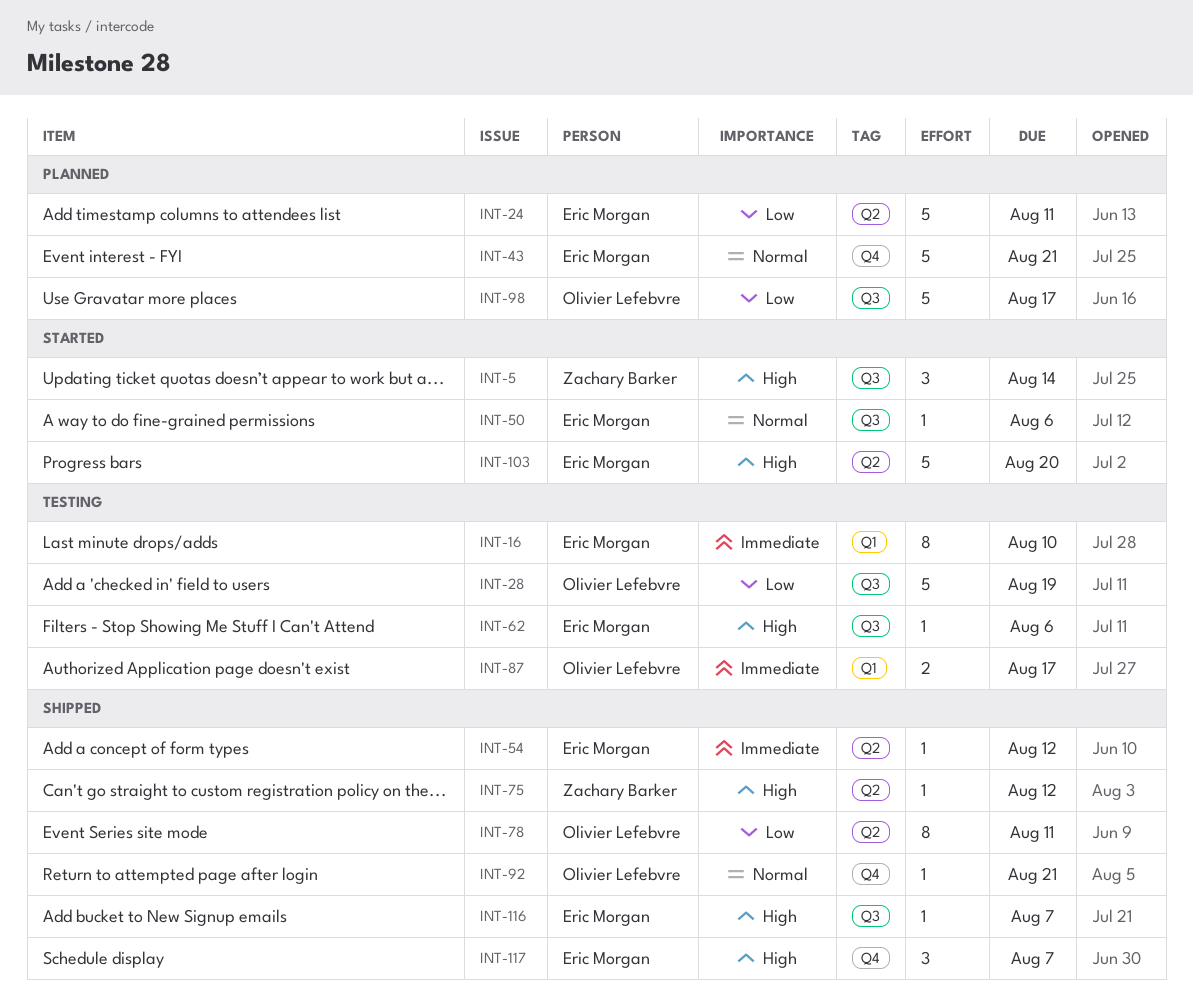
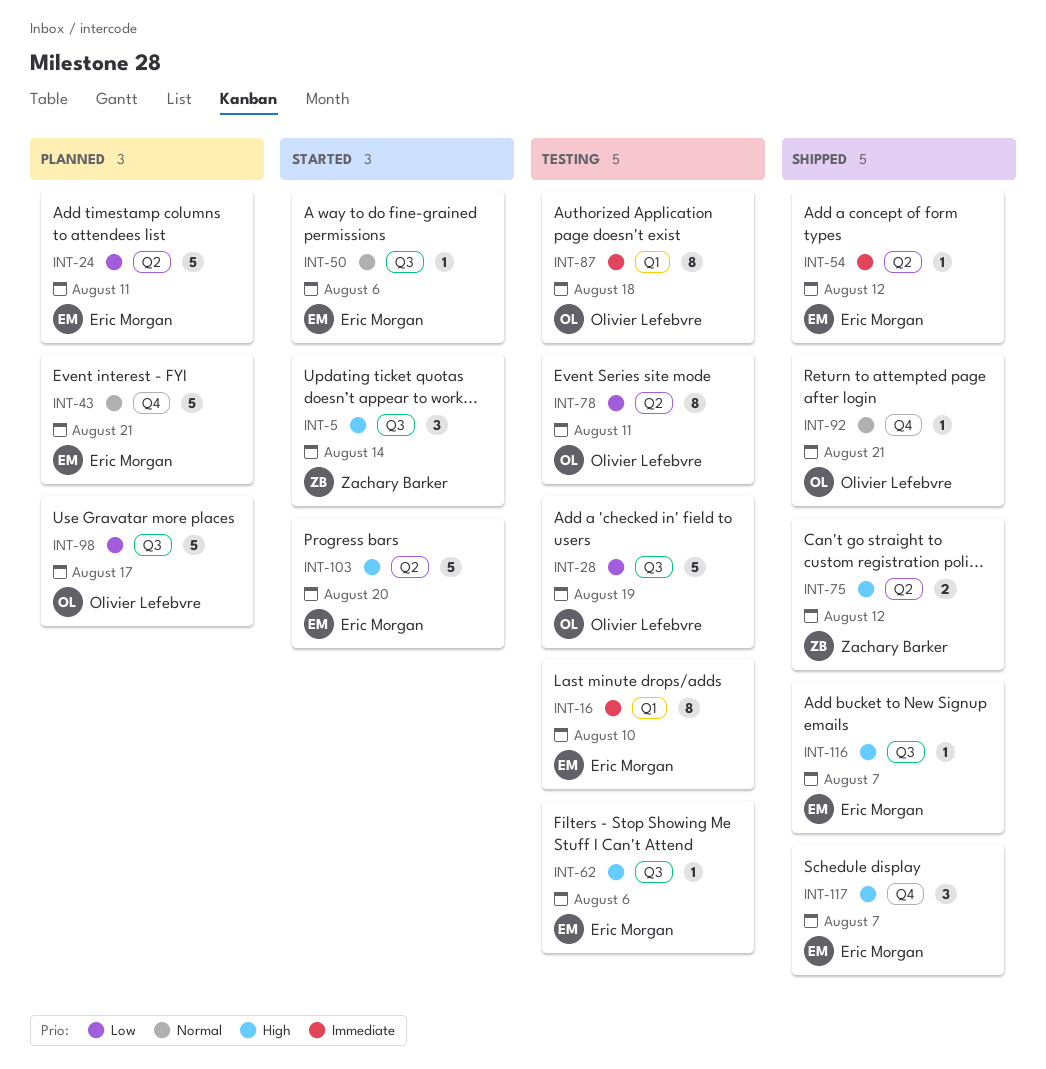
INT-75, estimate: 1 -> 2
INT-78, status: Shipped -> Testing
INT-87, estimate: 2 -> 8
INT-87, due: Aug 17 -> Aug 18

